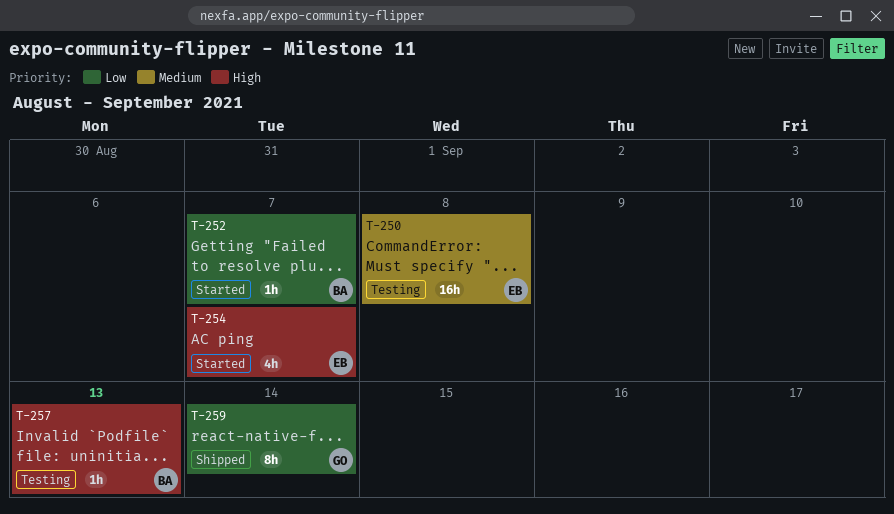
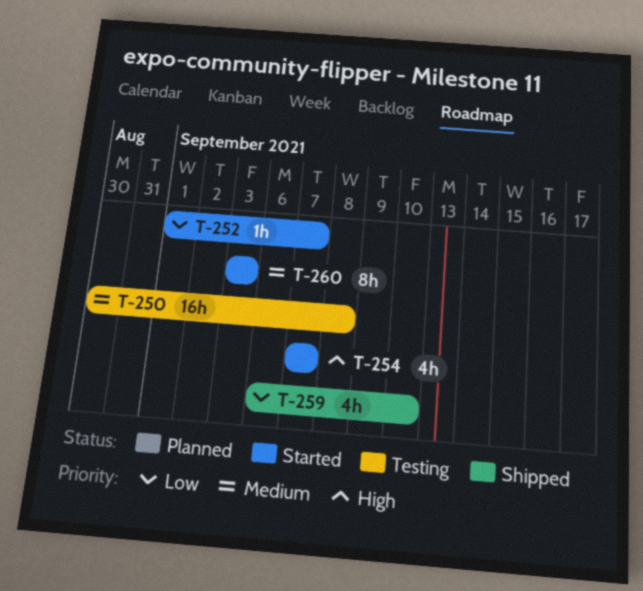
T-257: present -> none
T-259, estimate: 8h -> 4h
T-259, due: Sep 14 -> Sep 10
T-260: none -> present

